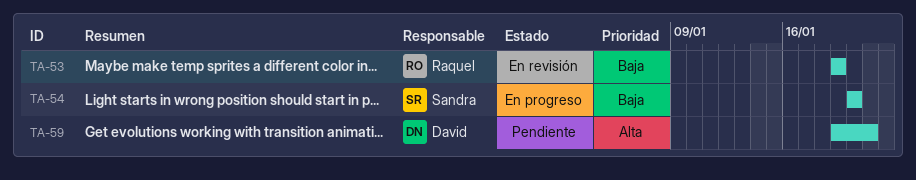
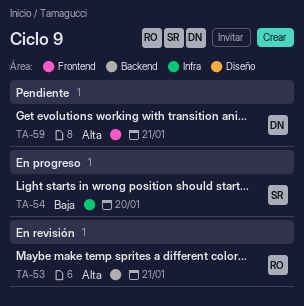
TA-53, priority: Baja -> Alta
TA-53, due: Jan 19 -> Jan 21

